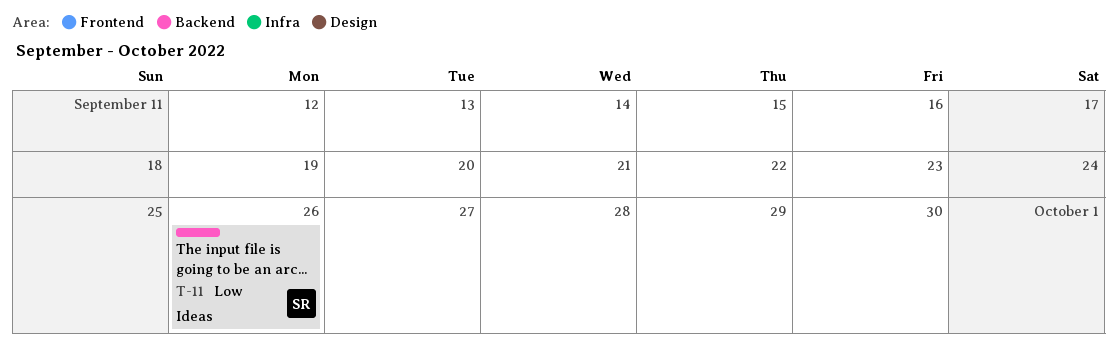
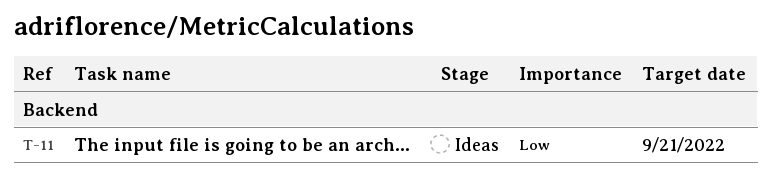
T-11, due: Sep 26 -> Sep 21

